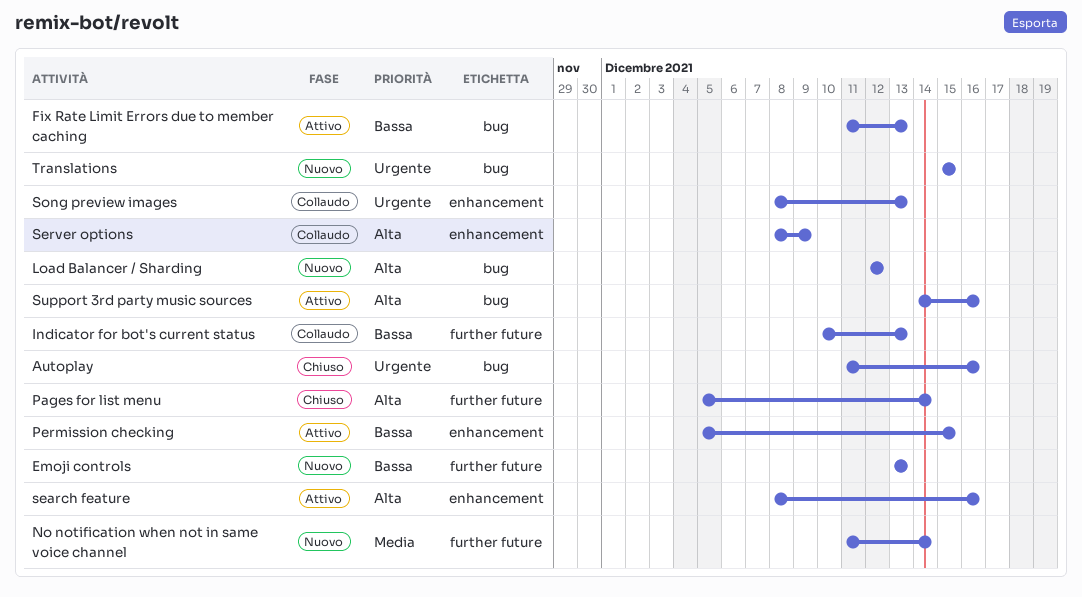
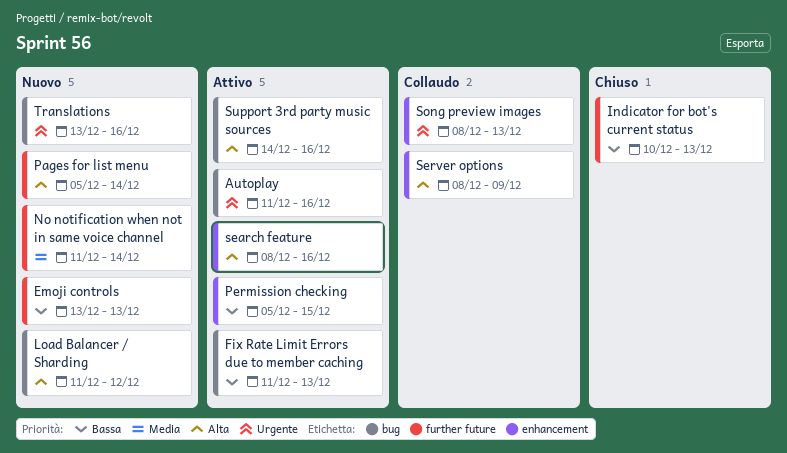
Autoplay, status: Chiuso -> Attivo
Indicator for bot's current status, status: Collaudo -> Chiuso
Load Balancer / Sharding, start: Dec 12 -> Dec 11
Pages for list menu, status: Chiuso -> Nuovo
Translations, start: Dec 15 -> Dec 13
Translations, due: Dec 15 -> Dec 16

